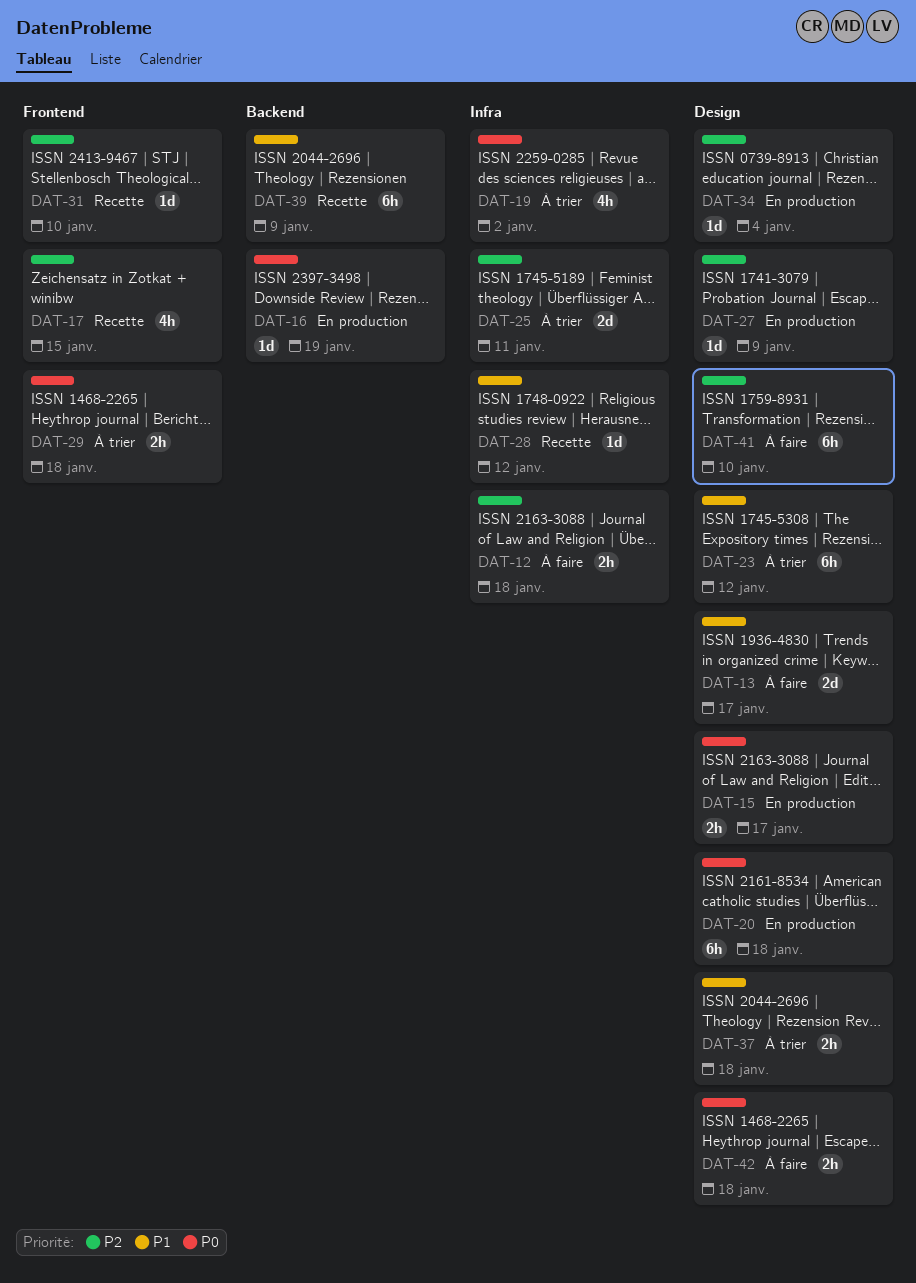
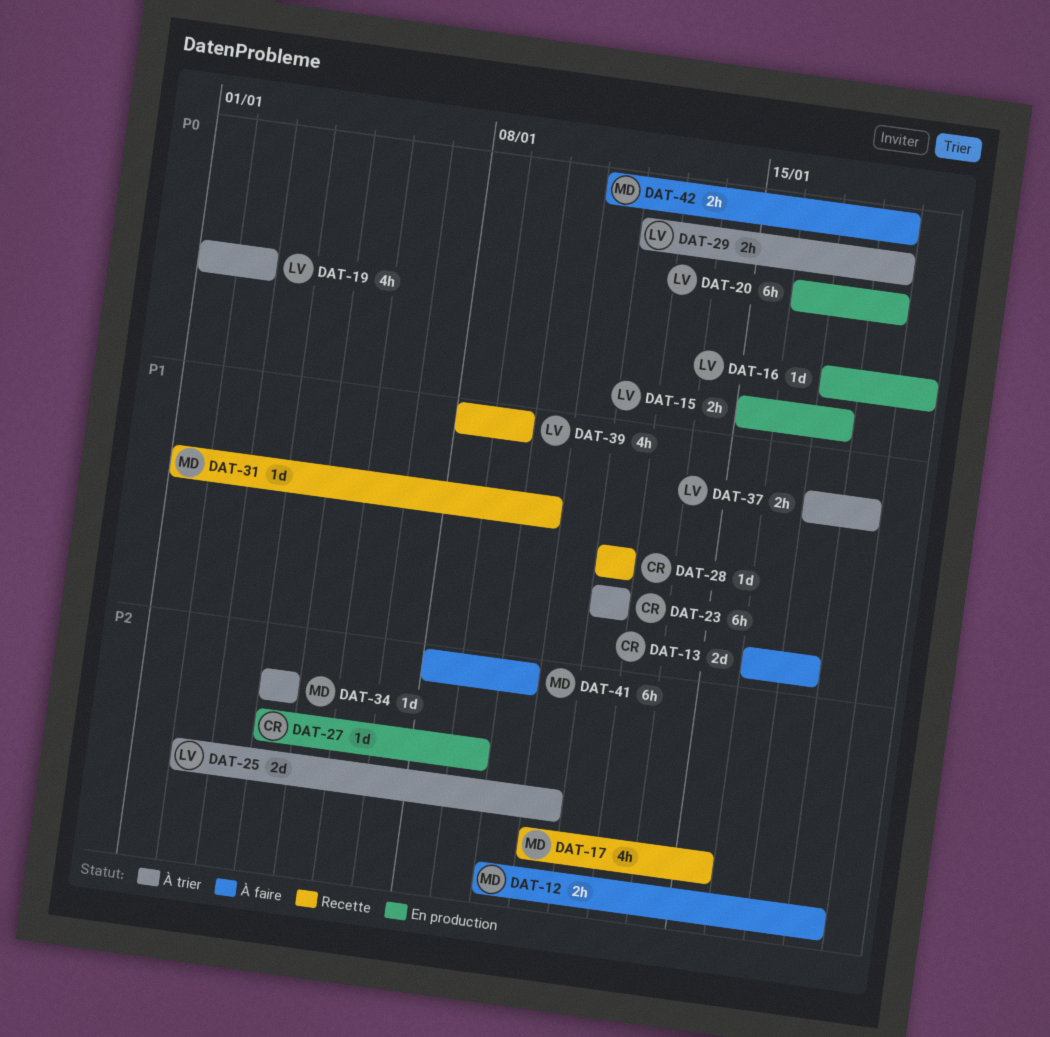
DAT-31, priority: P2 -> P1
DAT-34, status: En production -> À trier
DAT-39, estimate: 6h -> 4h

